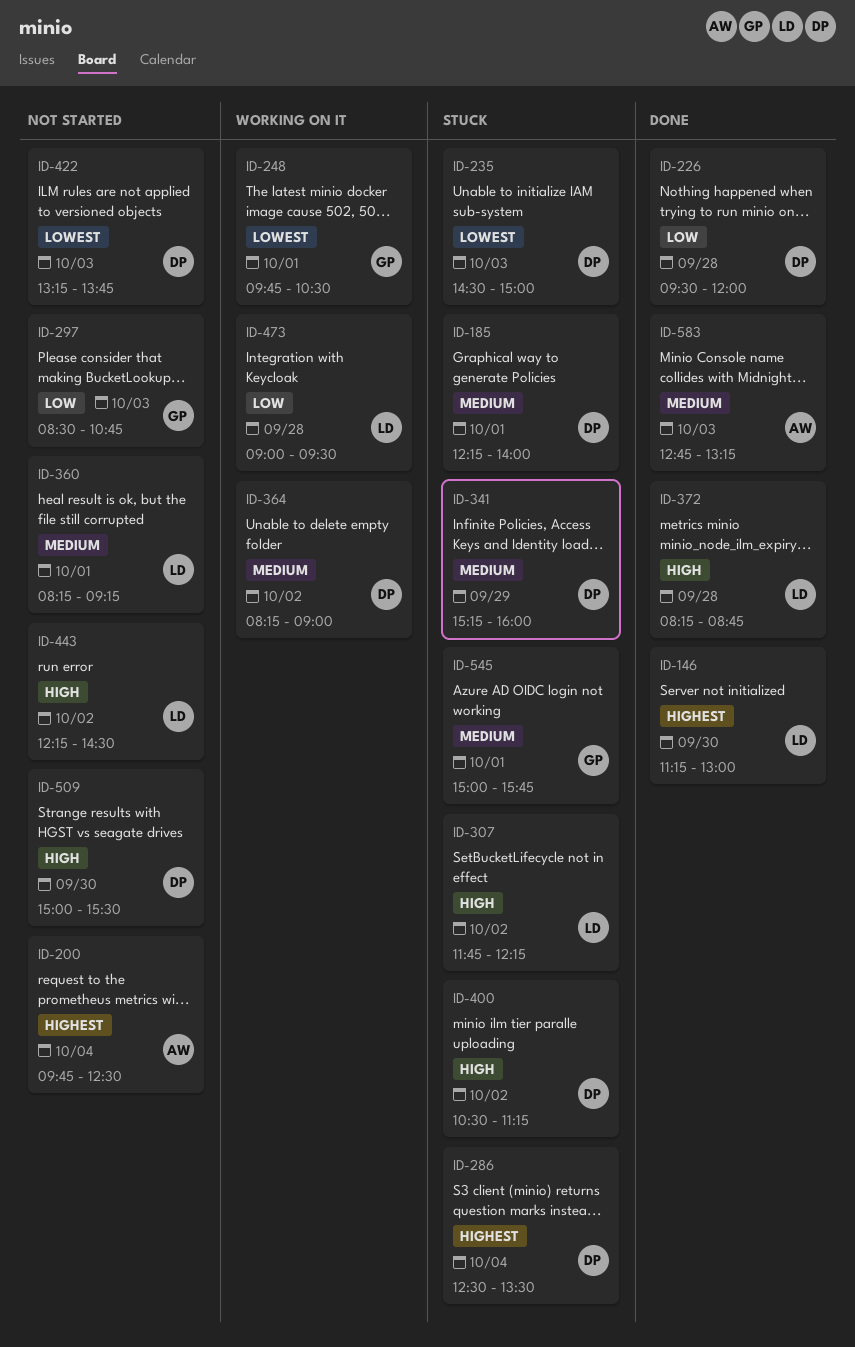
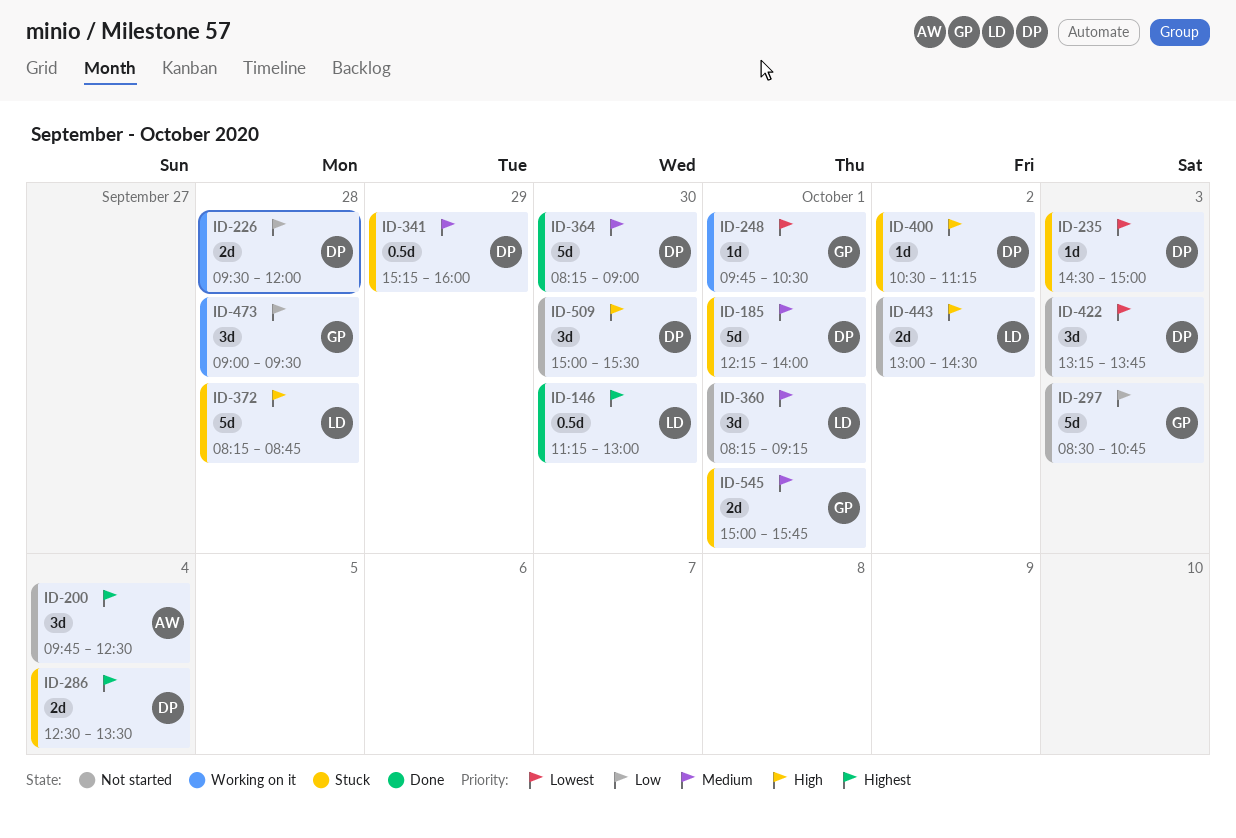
ID-226, status: Done -> Working on it
ID-307: present -> none
ID-364, status: Working on it -> Done
ID-364, day: Oct 2 -> Sep 30
ID-372, status: Done -> Stuck
ID-443, begins: 12:15 -> 13:00
ID-473, owner: LD -> GP
ID-583: present -> none

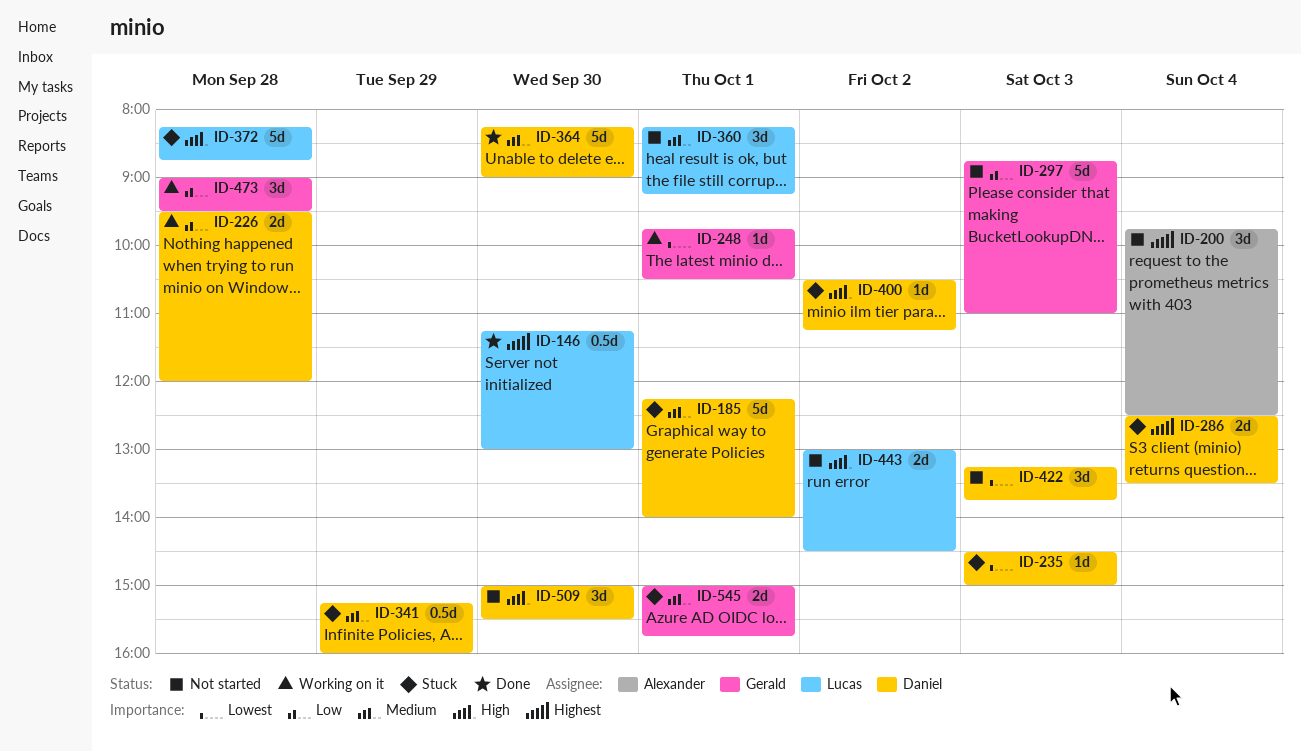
ID-297, begins: 08:30 -> 08:45
ID-297, ends: 10:45 -> 11:00

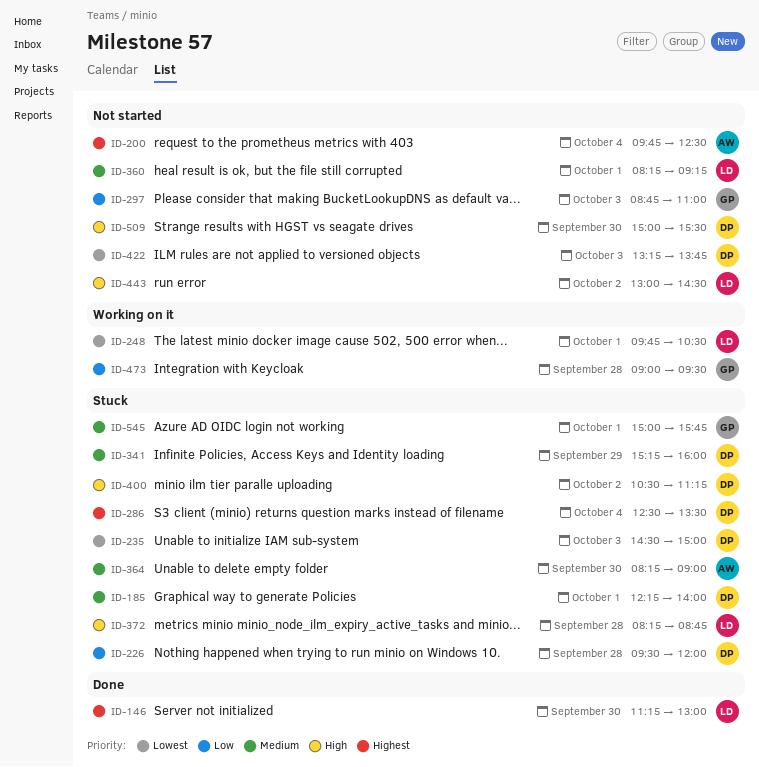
ID-226, status: Working on it -> Stuck
ID-248, owner: Gerald -> Lucas
ID-364, status: Done -> Stuck
ID-364, owner: Daniel -> Alexander

